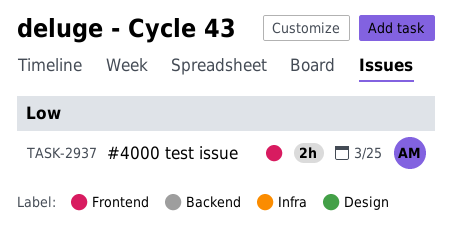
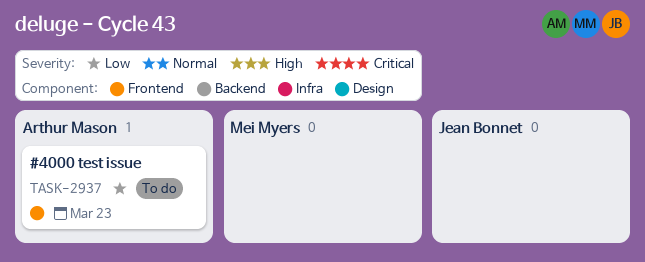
TASK-2937, due: Mar 25 -> Mar 23

